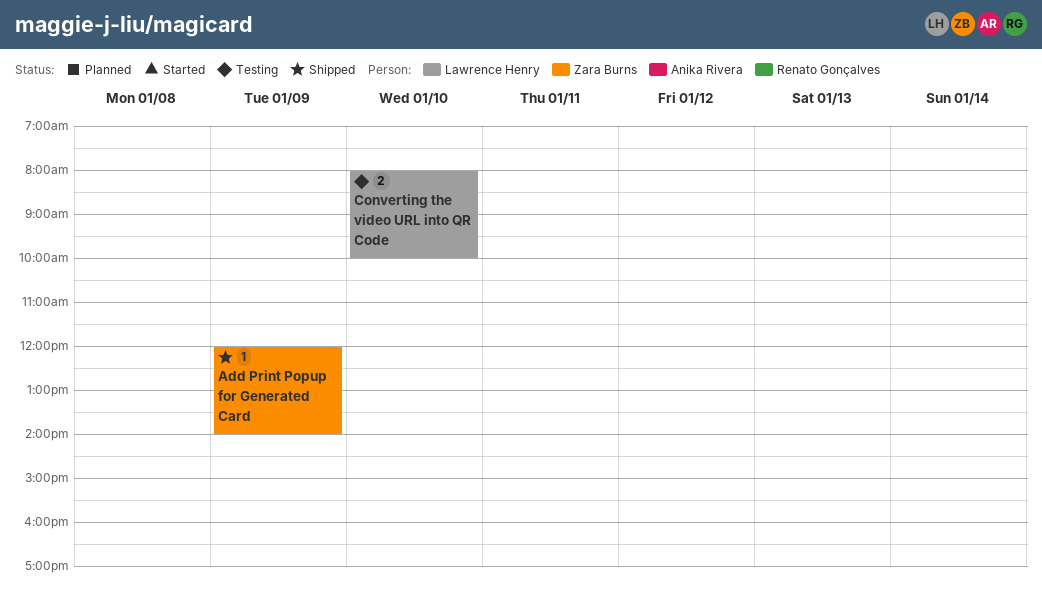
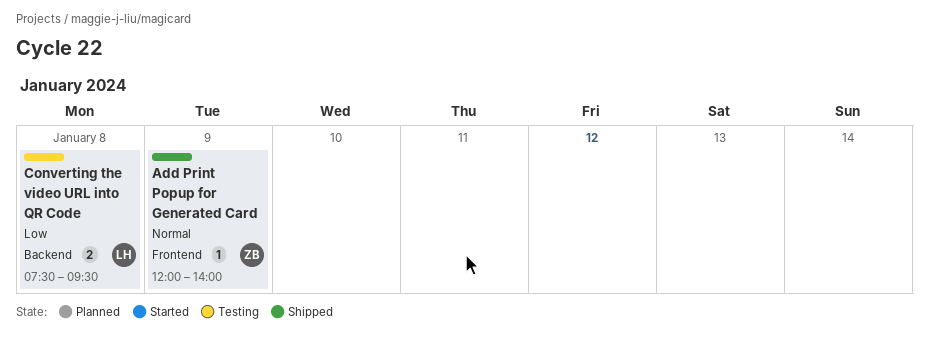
Converting the video URL into QR Code, day: Jan 10 -> Jan 8
Converting the video URL into QR Code, begins: 08:00 -> 07:30
Converting the video URL into QR Code, ends: 10:00 -> 09:30

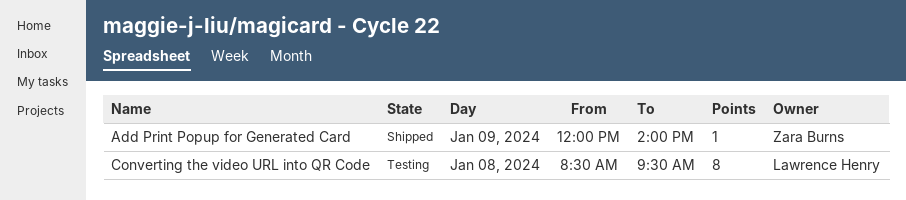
Converting the video URL into QR Code, estimate: 2 -> 8
Converting the video URL into QR Code, begins: 07:30 -> 08:30

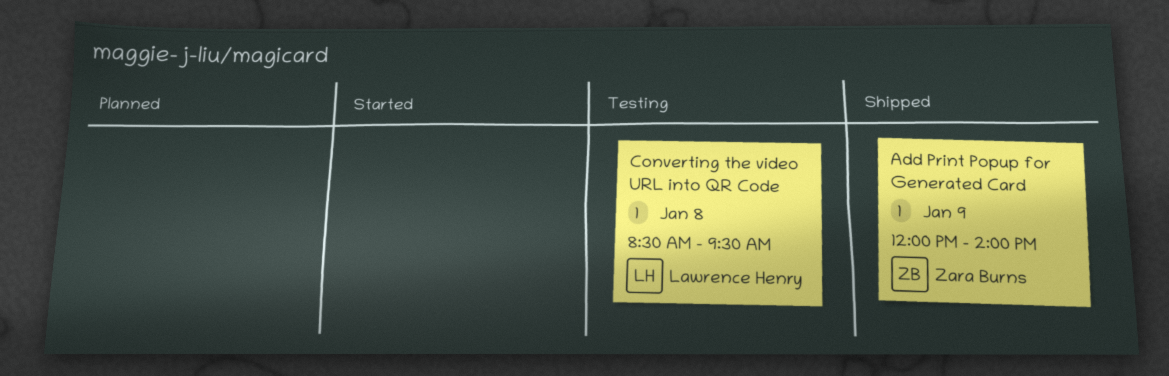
Converting the video URL into QR Code, estimate: 8 -> 1

